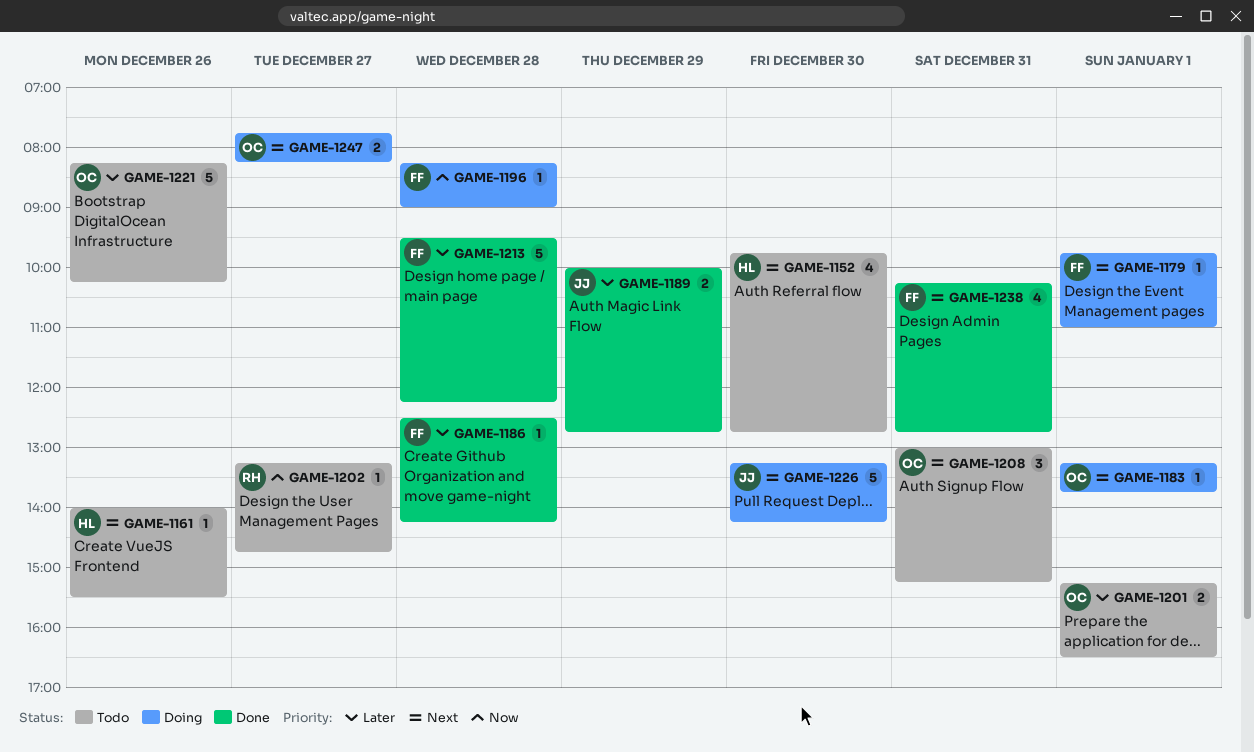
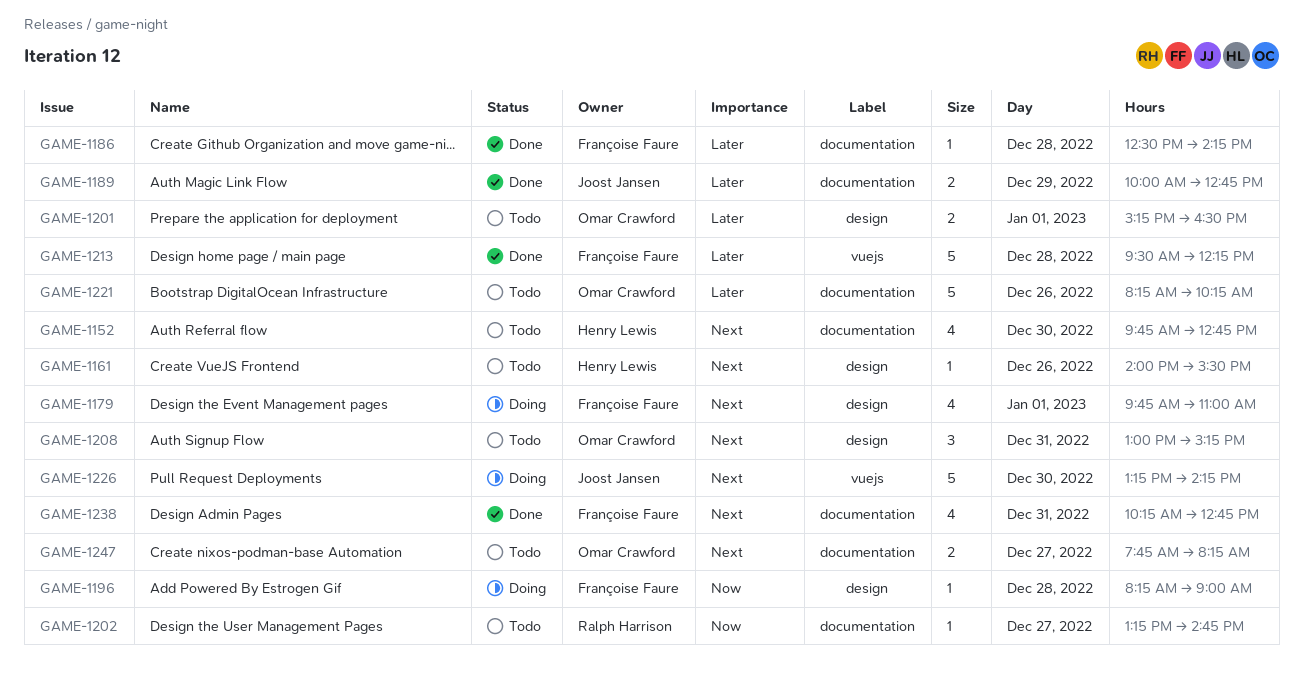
GAME-1179, estimate: 1 -> 4
GAME-1183: present -> none
GAME-1247, status: Doing -> Todo

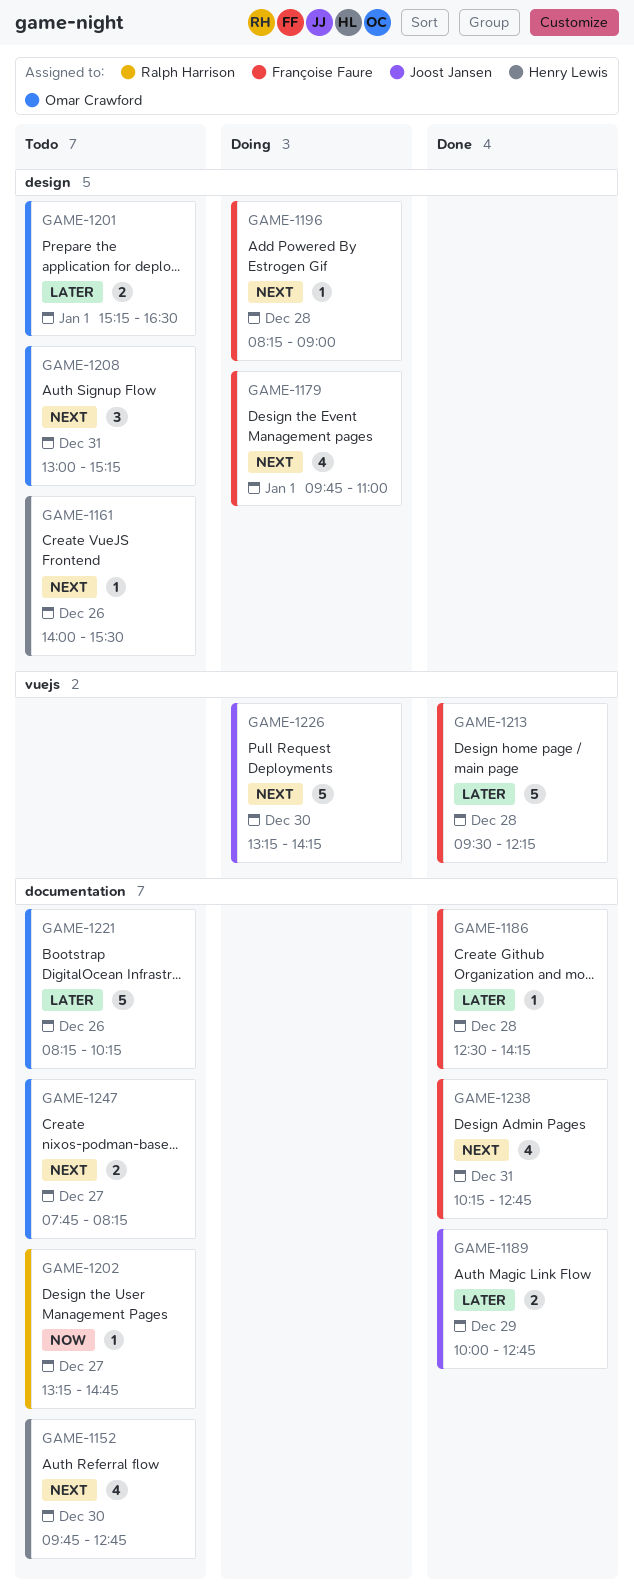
GAME-1196, priority: Now -> Next

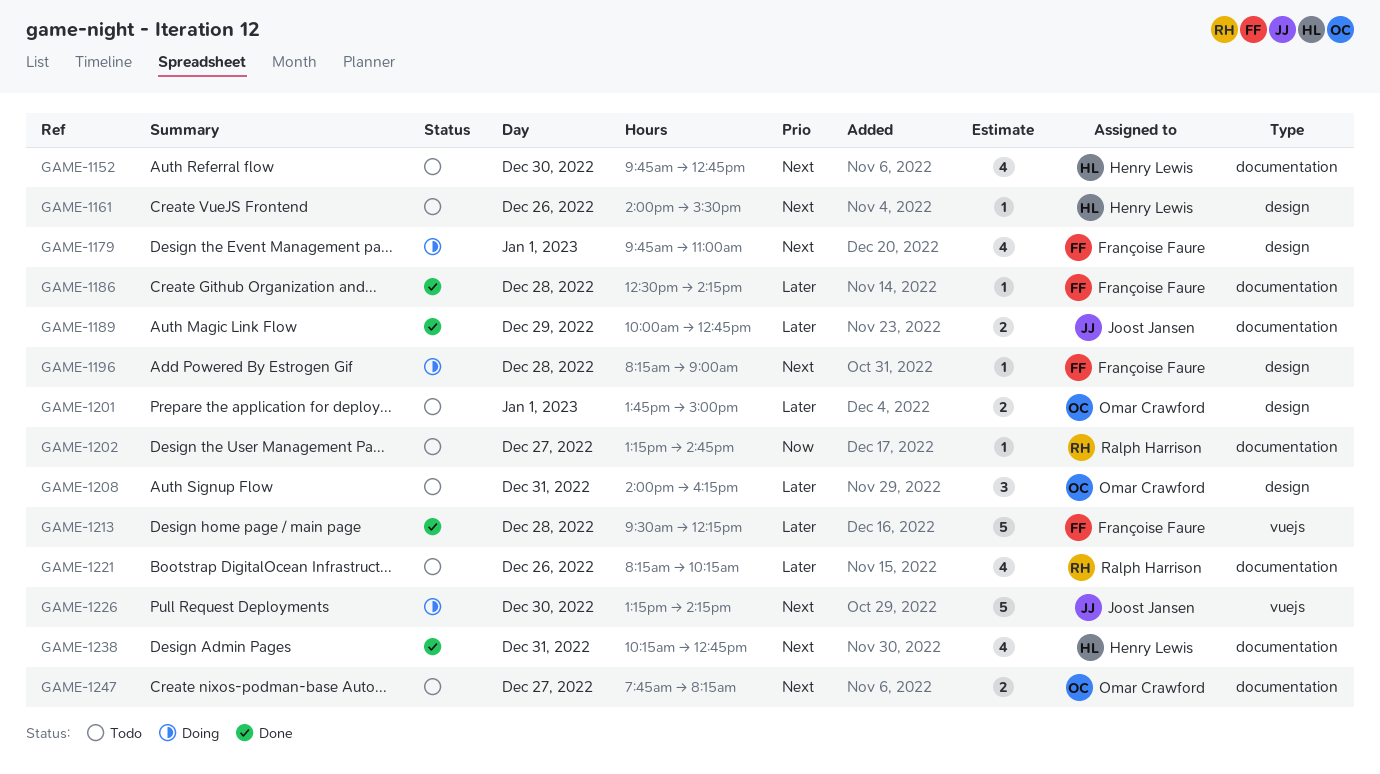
GAME-1201, begins: 15:15 -> 13:45
GAME-1201, ends: 16:30 -> 15:00
GAME-1208, priority: Next -> Later
GAME-1208, begins: 13:00 -> 14:00
GAME-1208, ends: 15:15 -> 16:15
GAME-1221, owner: Omar Crawford -> Ralph Harrison
GAME-1221, estimate: 5 -> 4
GAME-1238, owner: Françoise Faure -> Henry Lewis

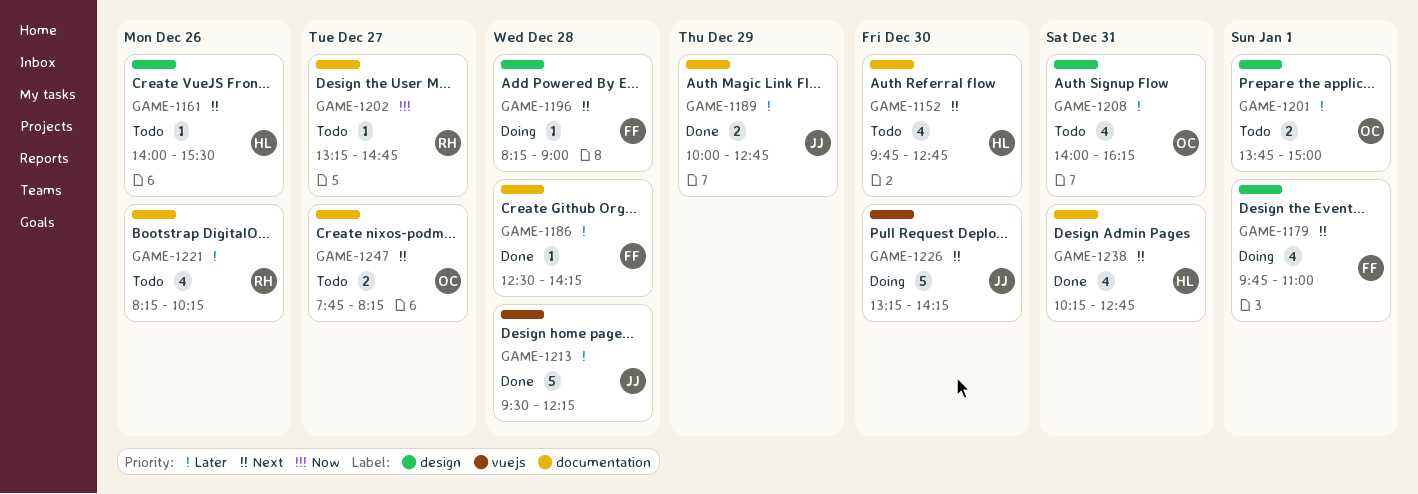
GAME-1208, estimate: 3 -> 4
GAME-1213, owner: Françoise Faure -> Joost Jansen

